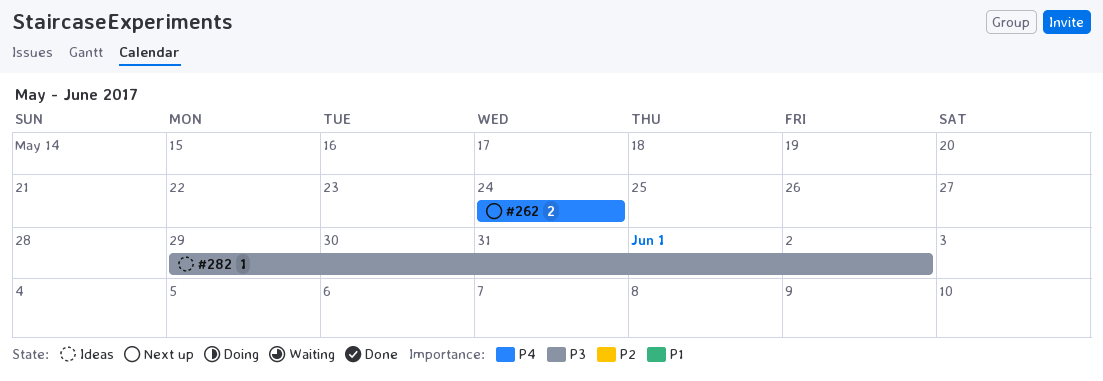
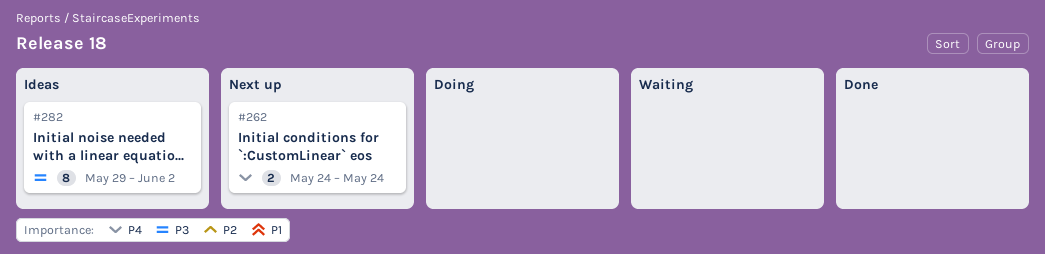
#282, estimate: 1 -> 8

